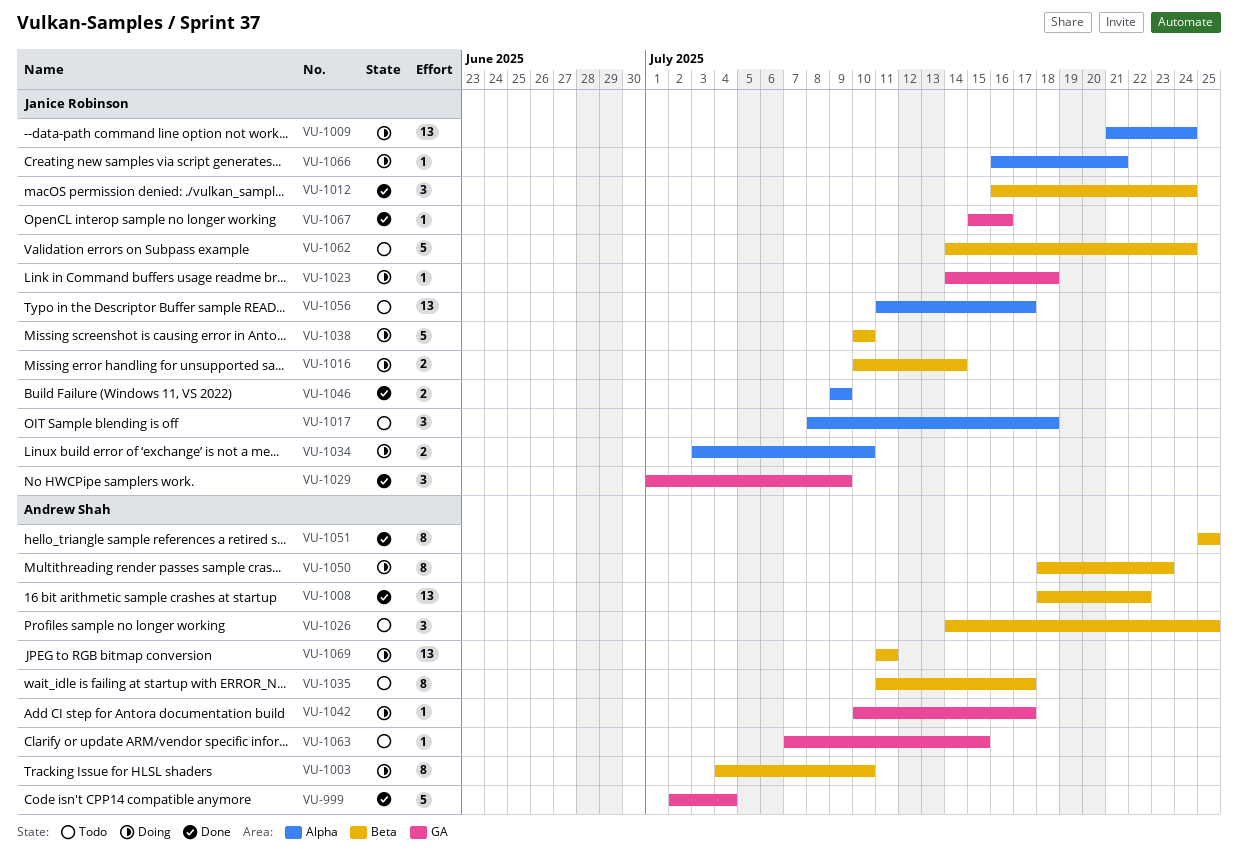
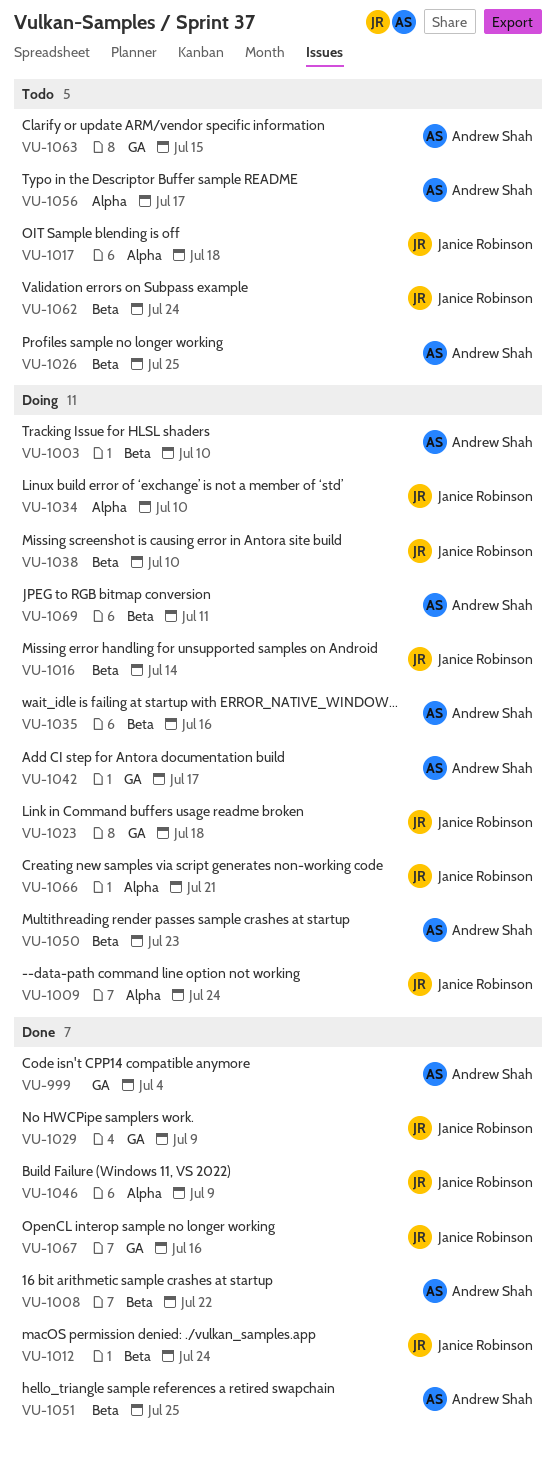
VU-1035, status: Todo -> Doing
VU-1035, due: Jul 17 -> Jul 16
VU-1056, owner: Janice Robinson -> Andrew Shah

